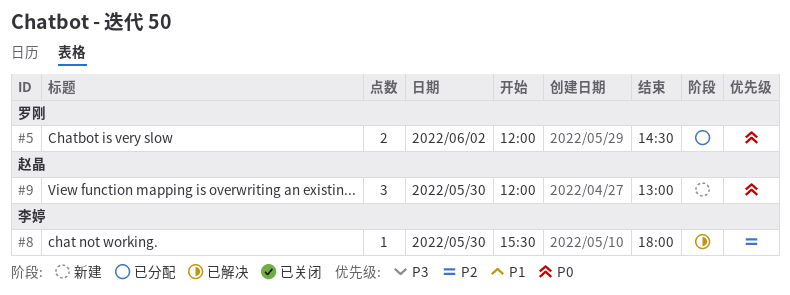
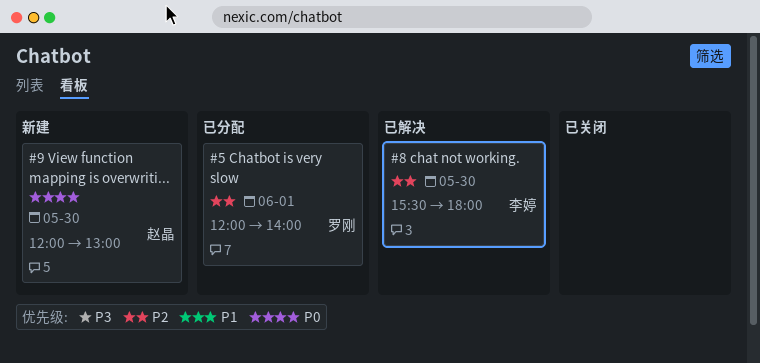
#5, priority: P0 -> P2
#5, day: Jun 2 -> Jun 1
#5, ends: 14:30 -> 14:00

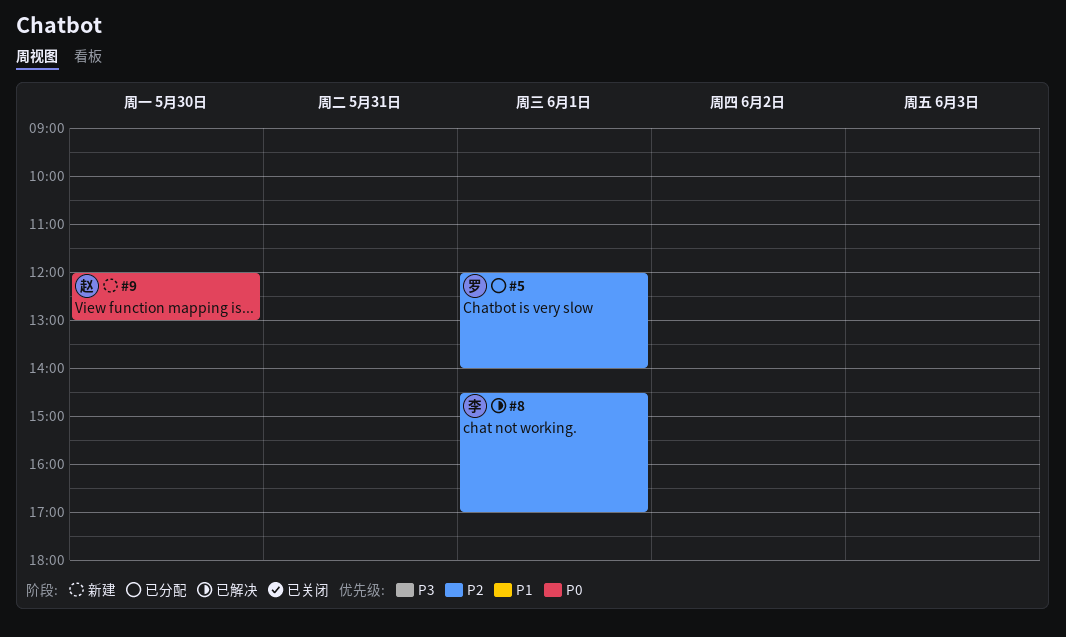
#8, day: May 30 -> Jun 1
#8, begins: 15:30 -> 14:30
#8, ends: 18:00 -> 17:00

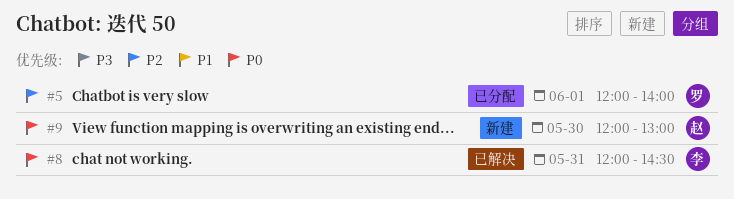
#8, priority: P2 -> P0
#8, day: Jun 1 -> May 31
#8, begins: 14:30 -> 12:00
#8, ends: 17:00 -> 14:30

